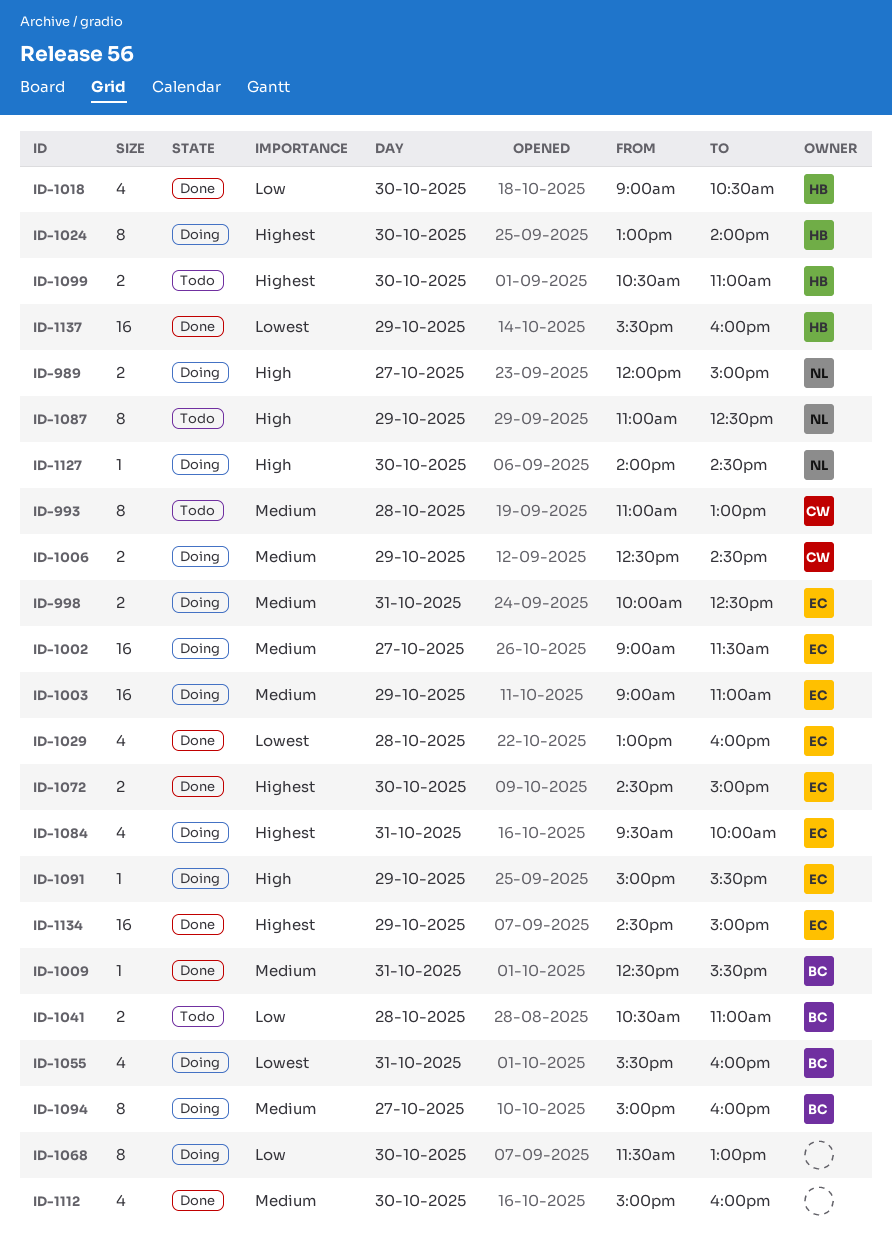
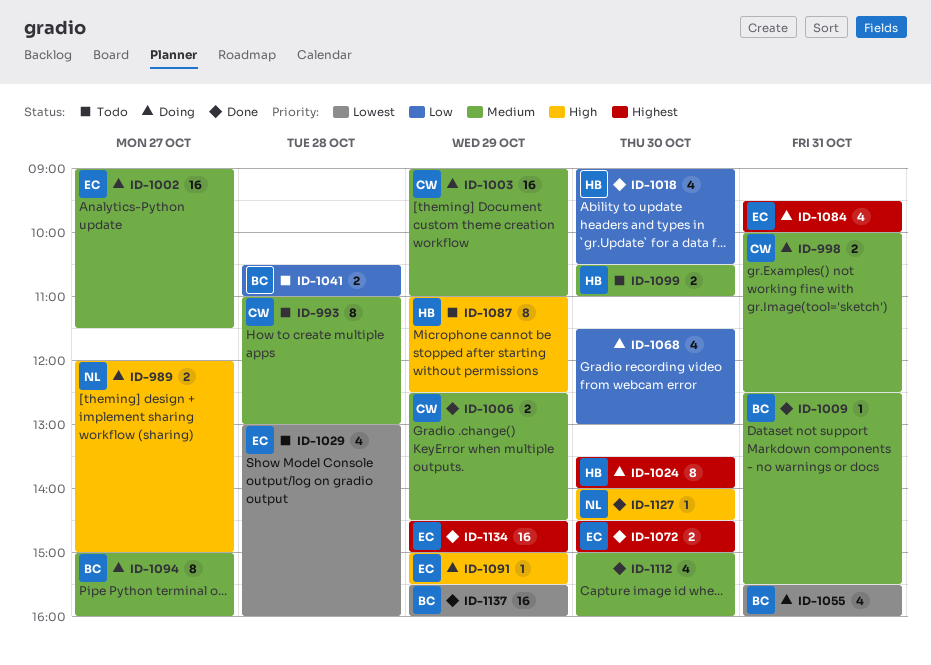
ID-998, owner: EC -> CW
ID-1003, owner: EC -> CW
ID-1006, status: Doing -> Done
ID-1024, begins: 13:00 -> 13:30
ID-1029, status: Done -> Todo
ID-1068, estimate: 8 -> 4
ID-1087, owner: NL -> HB
ID-1099, priority: Highest -> Medium
ID-1127, status: Doing -> Done
ID-1137, owner: HB -> BC

